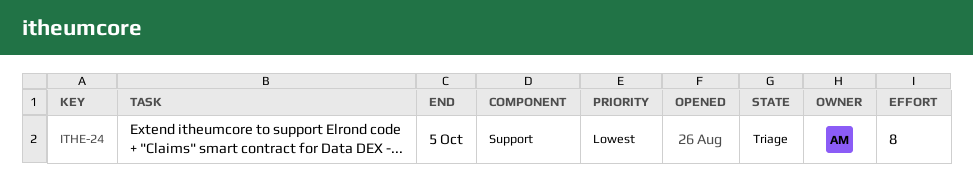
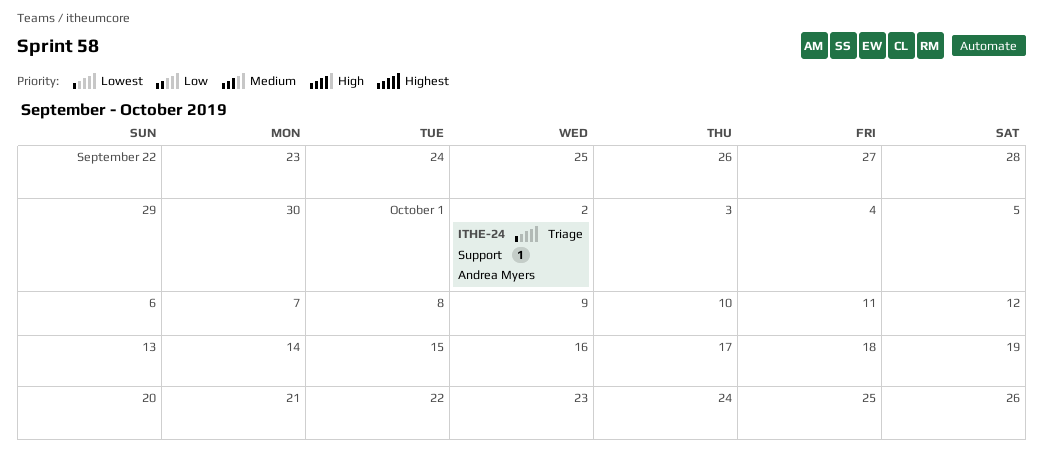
ITHE-24, estimate: 8 -> 1
ITHE-24, due: Oct 5 -> Oct 2

